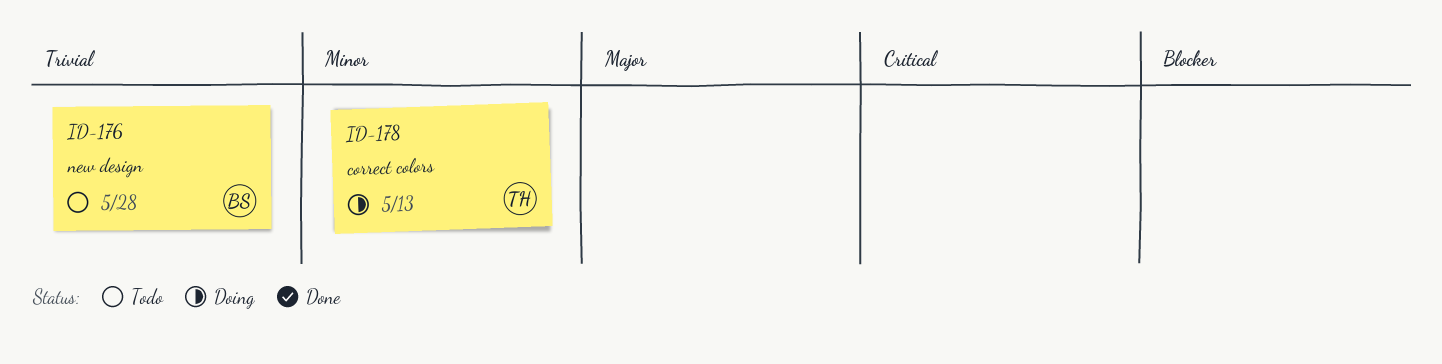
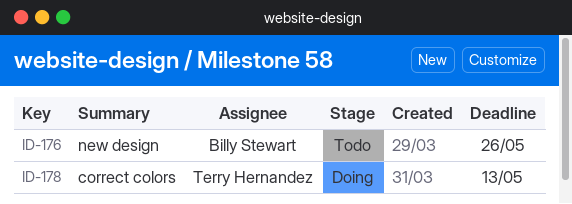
ID-176, due: May 28 -> May 26

